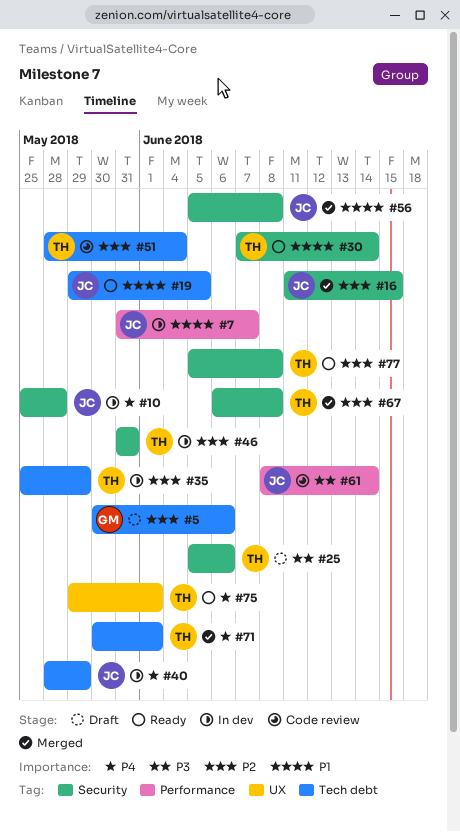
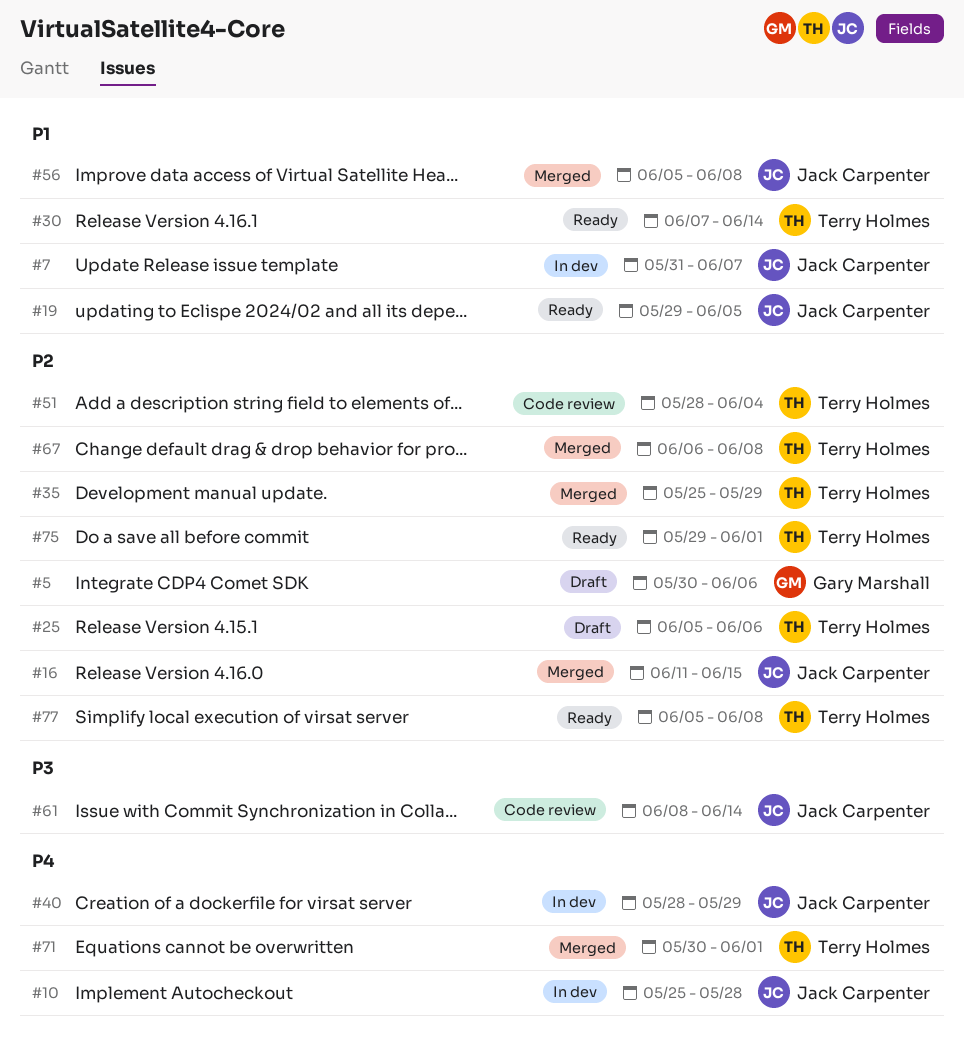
#25, priority: P3 -> P2
#35, status: In dev -> Merged
#46: present -> none
#75, priority: P4 -> P2

